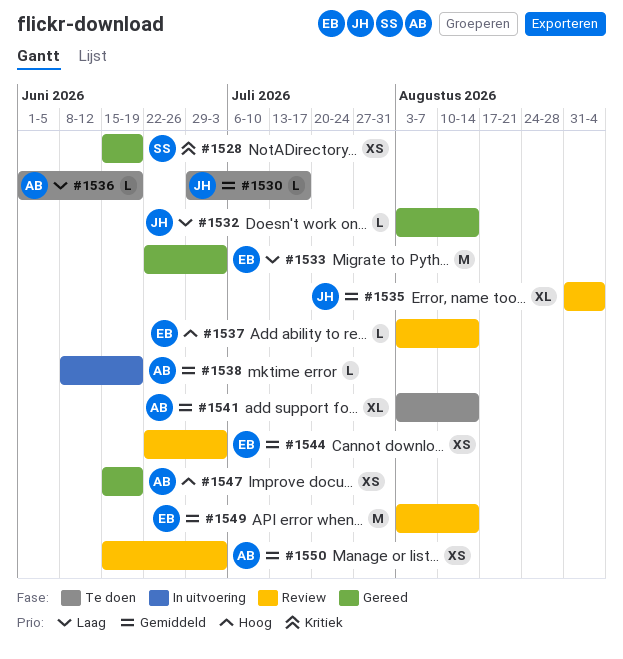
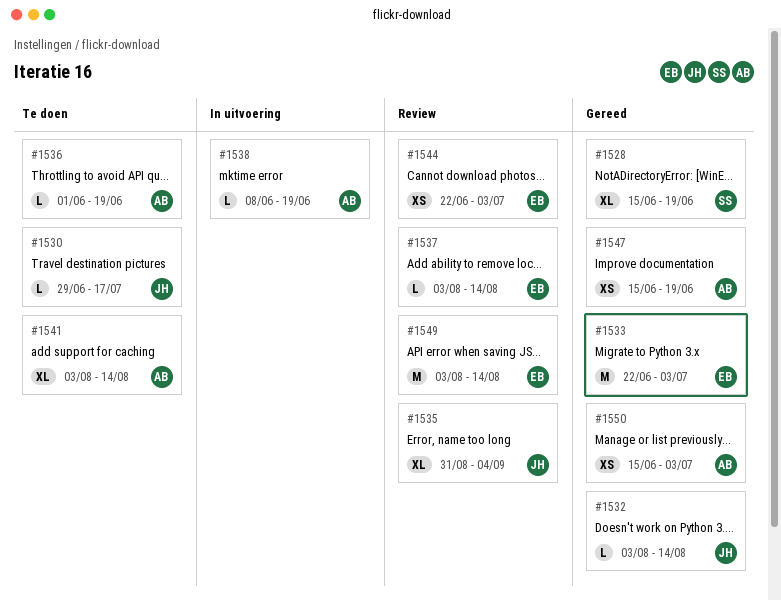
#1528, estimate: XS -> XL
#1550, status: Review -> Gereed

